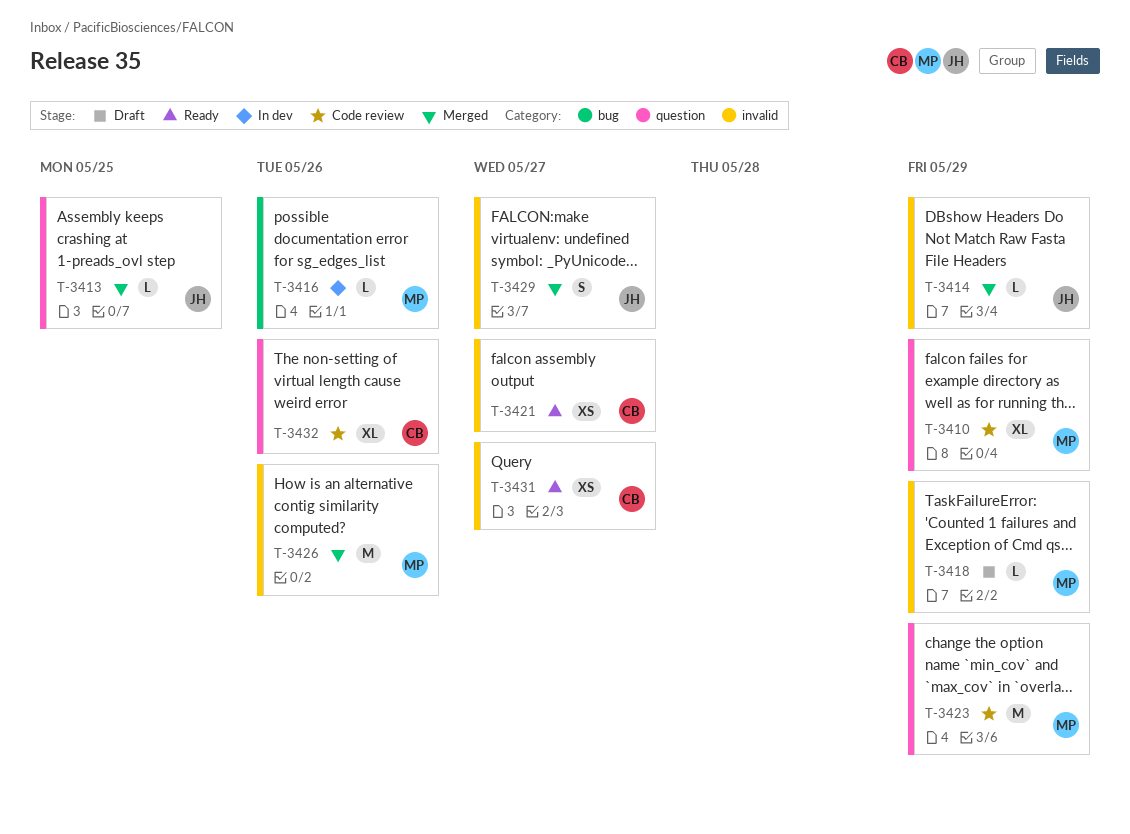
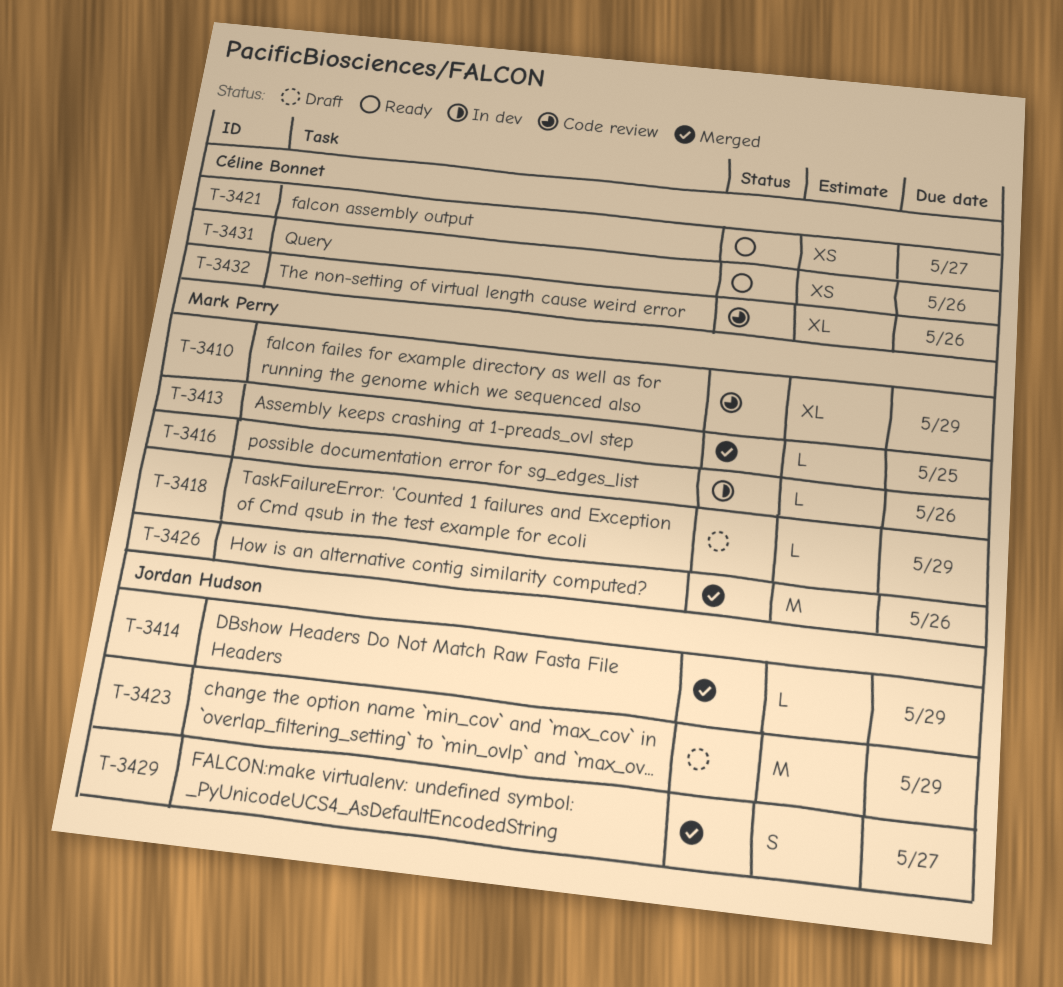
T-3413, owner: Jordan Hudson -> Mark Perry
T-3423, status: Code review -> Draft
T-3423, owner: Mark Perry -> Jordan Hudson
T-3431, due: May 27 -> May 26

